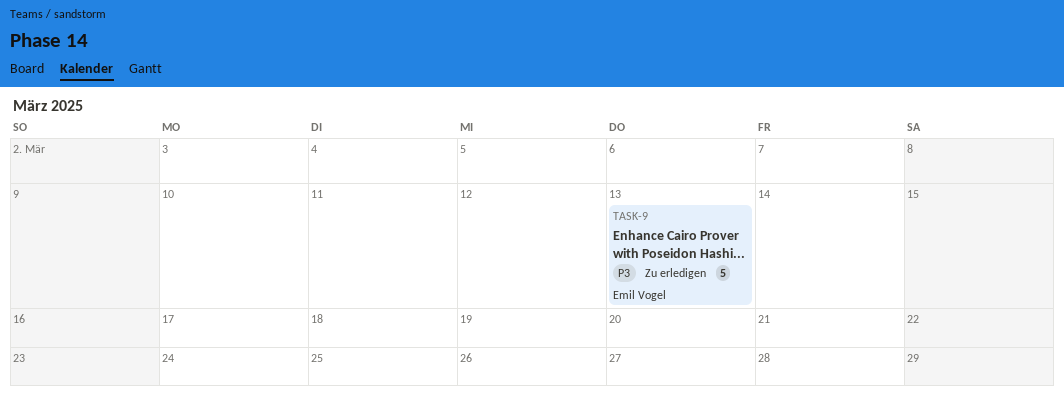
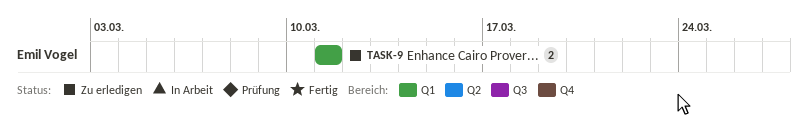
TASK-9, estimate: 5 -> 2
TASK-9, due: Mar 13 -> Mar 11

